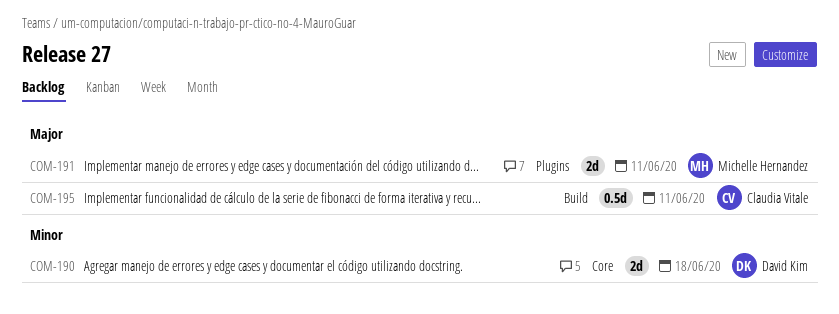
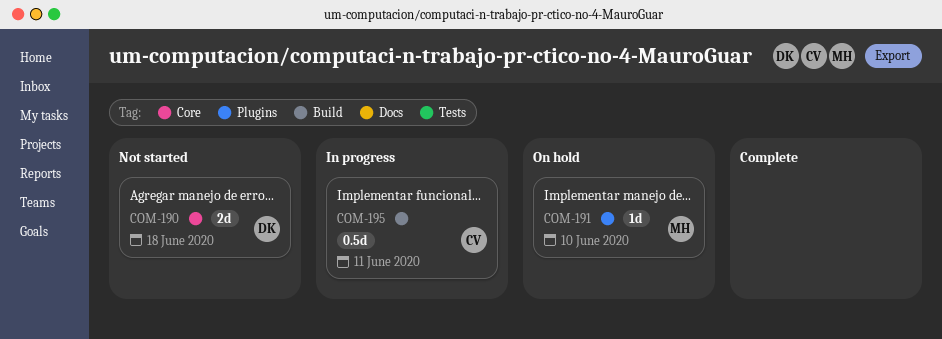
COM-191, estimate: 2d -> 1d
COM-191, due: Jun 11 -> Jun 10

